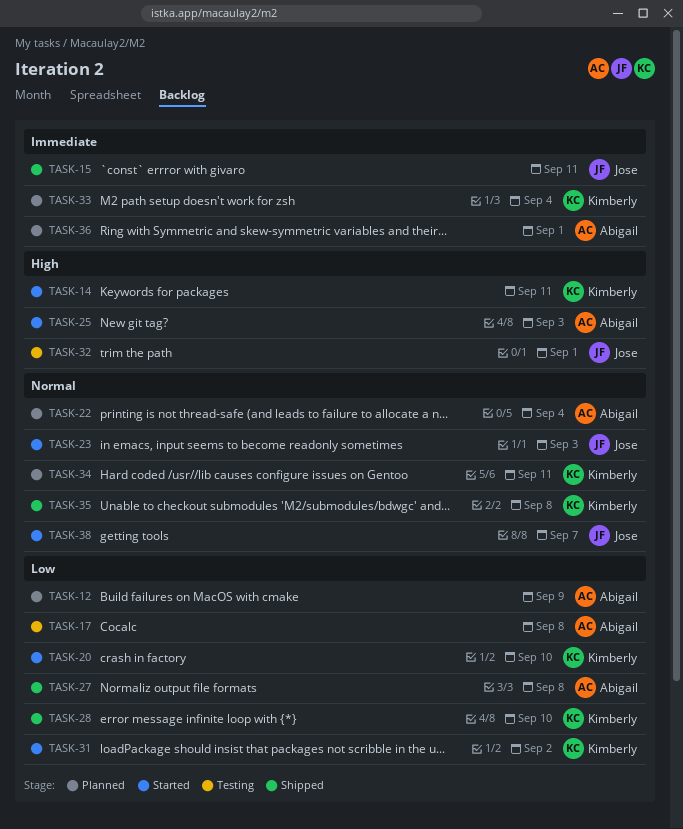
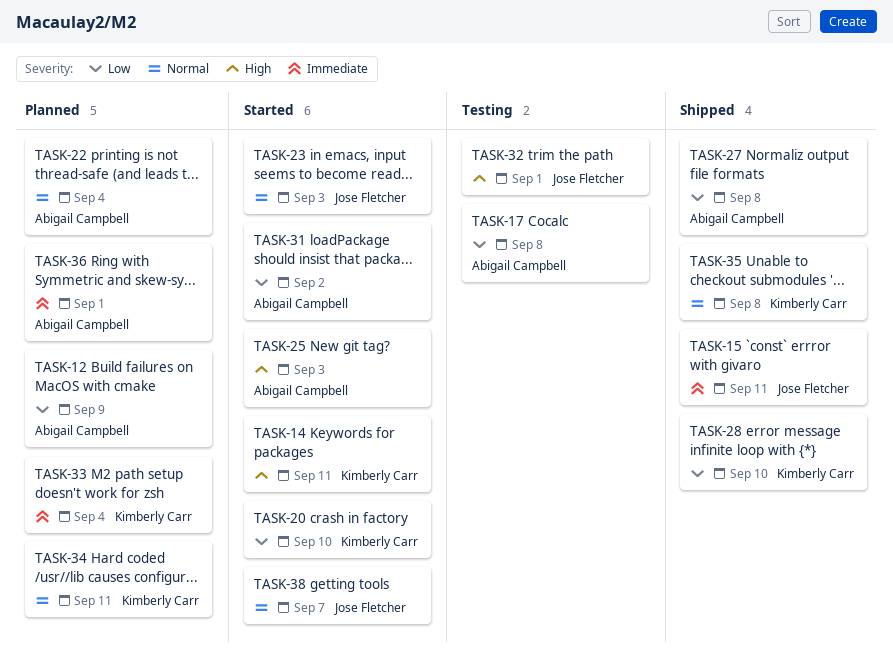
TASK-31, owner: Kimberly Carr -> Abigail Campbell

